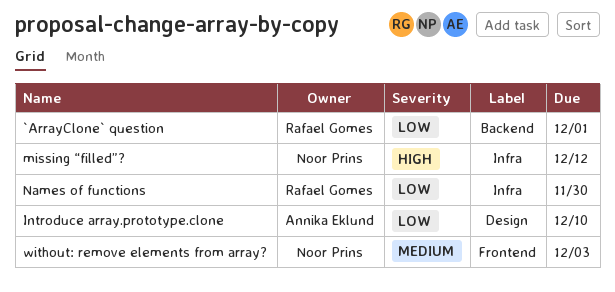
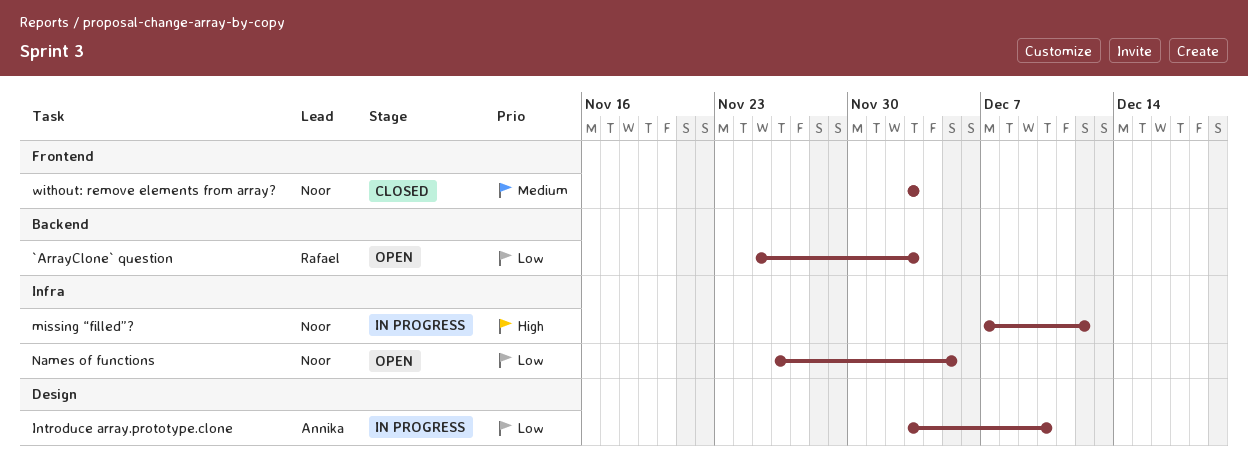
`ArrayClone` question, due: Dec 1 -> Dec 3
Names of functions, owner: Rafael Gomes -> Noor Prins
Names of functions, due: Nov 30 -> Dec 5

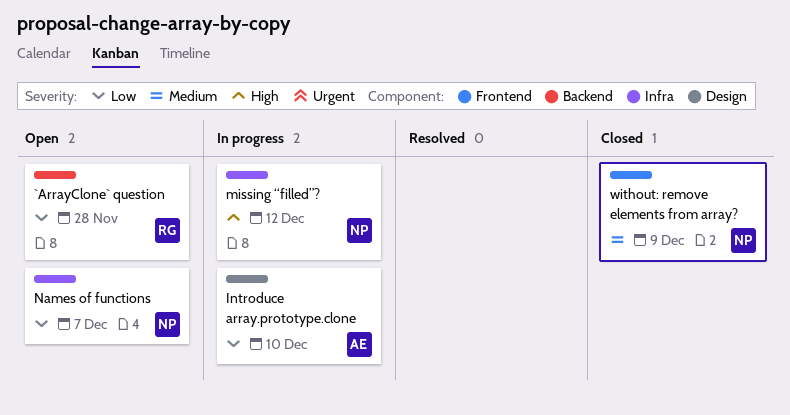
`ArrayClone` question, due: Dec 3 -> Nov 28
Names of functions, due: Dec 5 -> Dec 7
without: remove elements from array?, due: Dec 3 -> Dec 9

